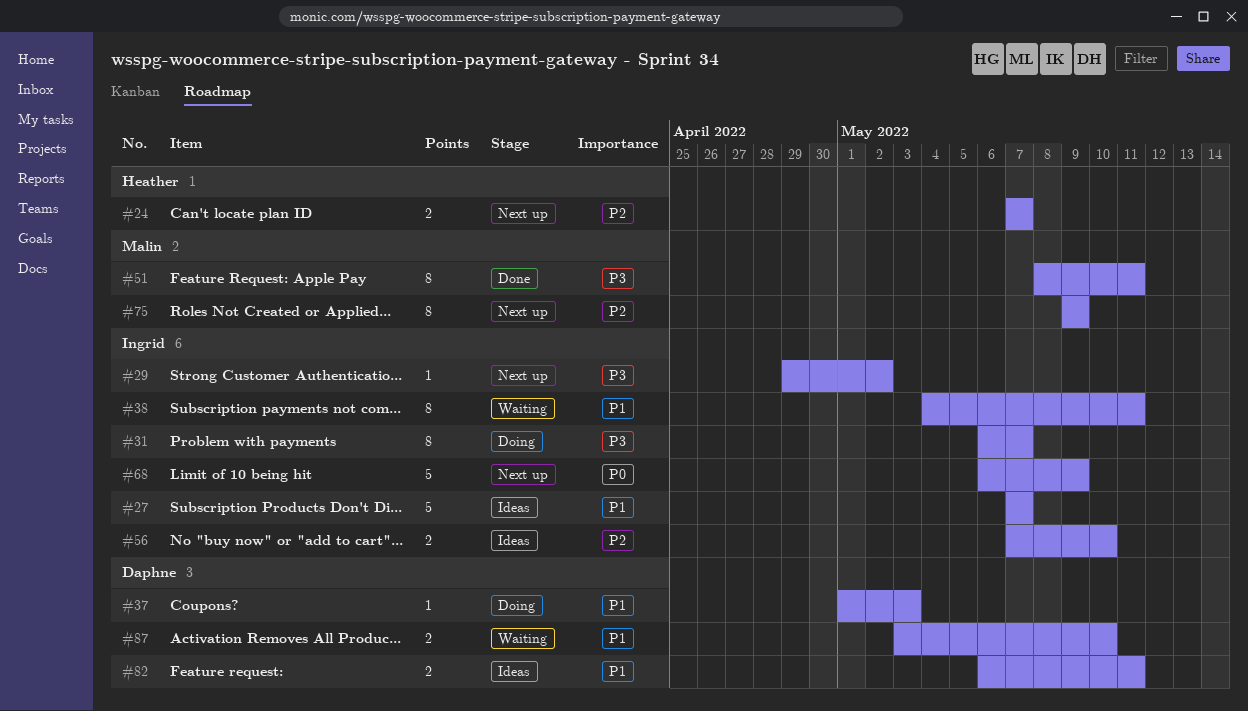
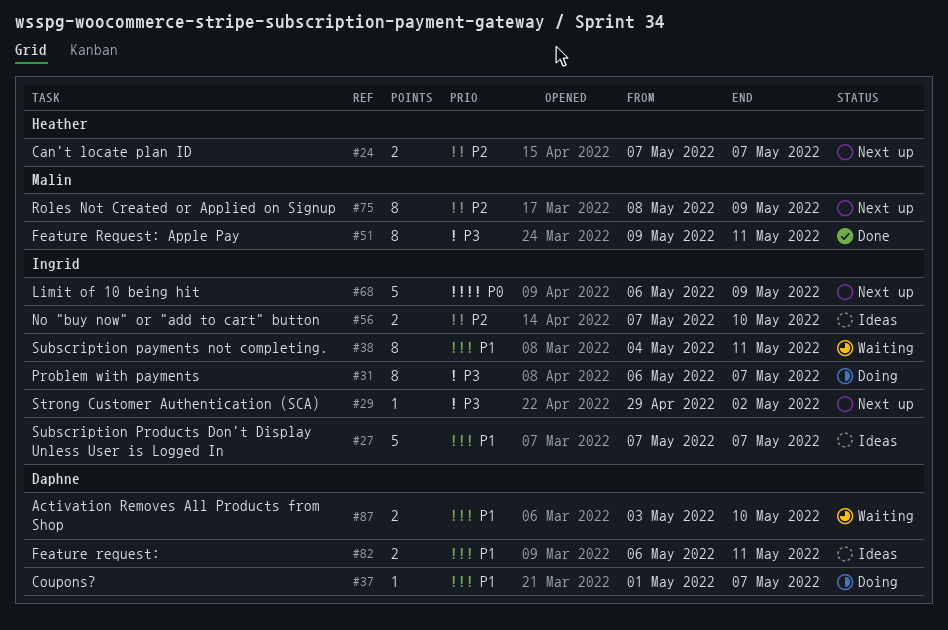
#37, due: May 3 -> May 7
#51, start: May 8 -> May 9
#75, start: May 9 -> May 8

